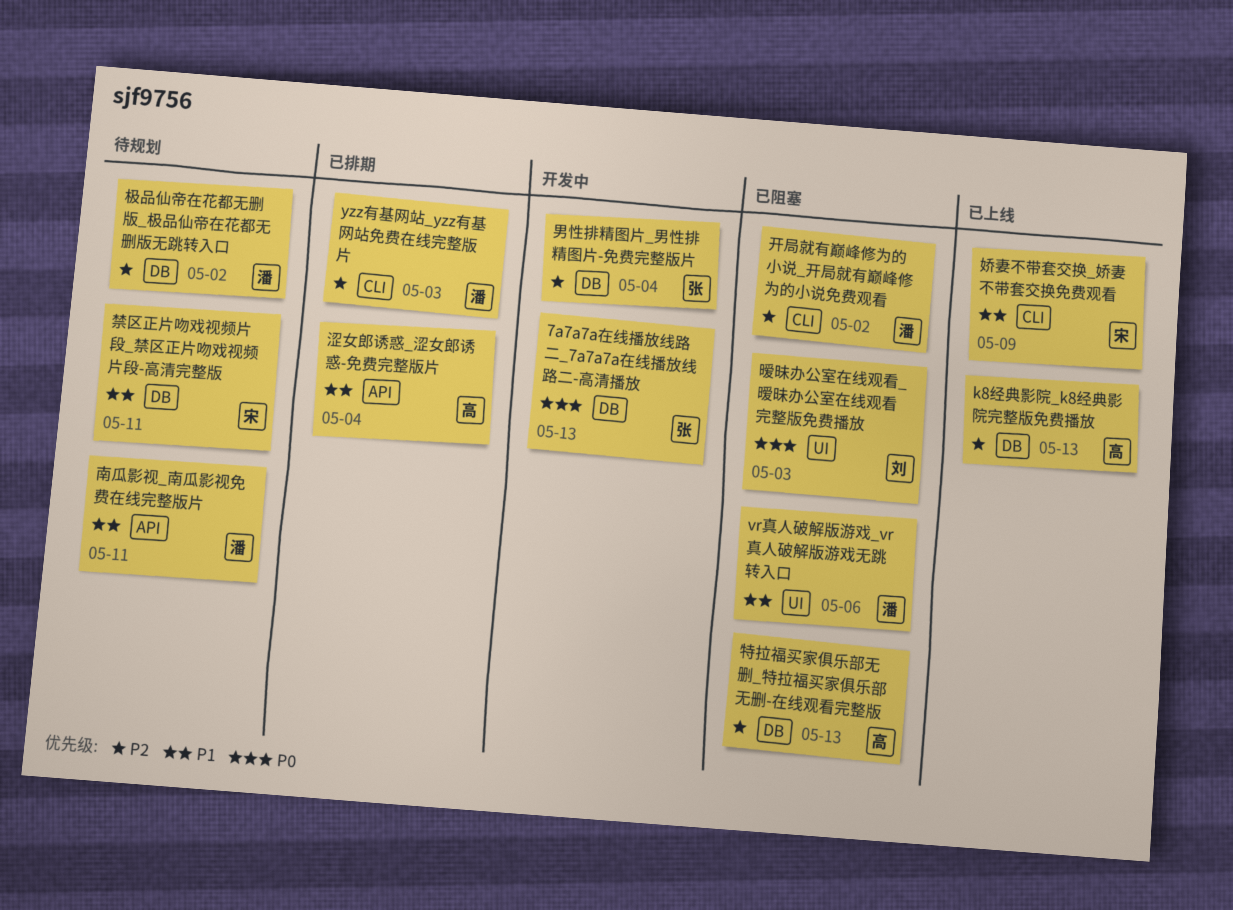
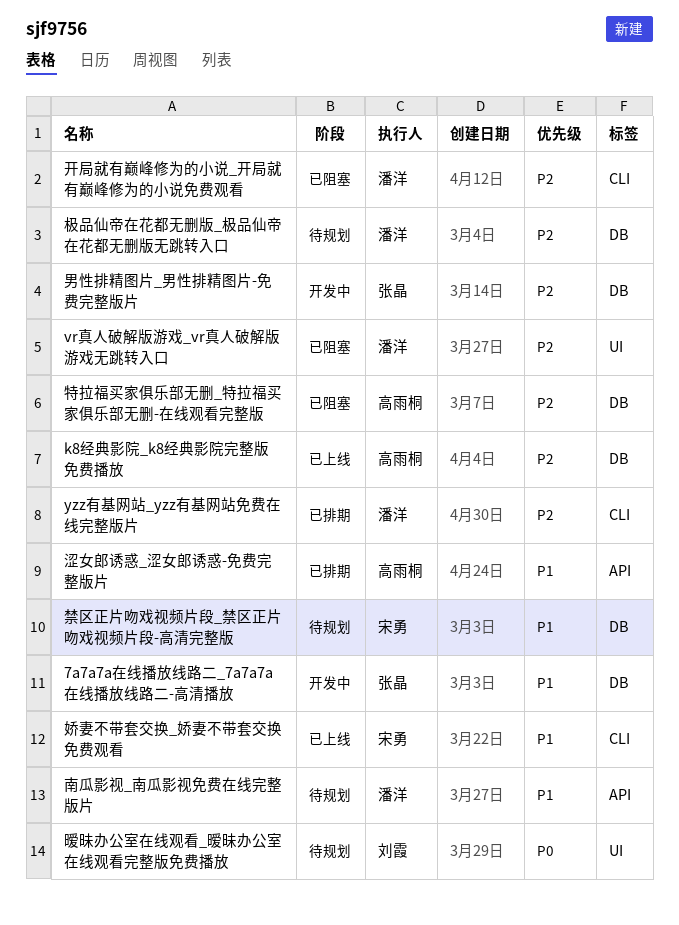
7a7a7a在线播放线路二_7a7a7a在线播放线路二-高清播放, priority: P0 -> P1
vr真人破解版游戏_vr真人破解版游戏无跳转入口, priority: P1 -> P2
暧昧办公室在线观看_暧昧办公室在线观看完整版免费播放, status: 已阻塞 -> 待规划

